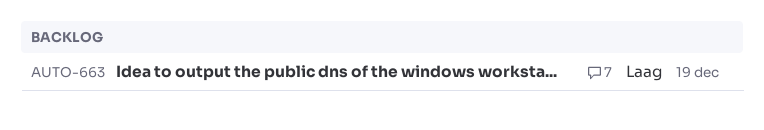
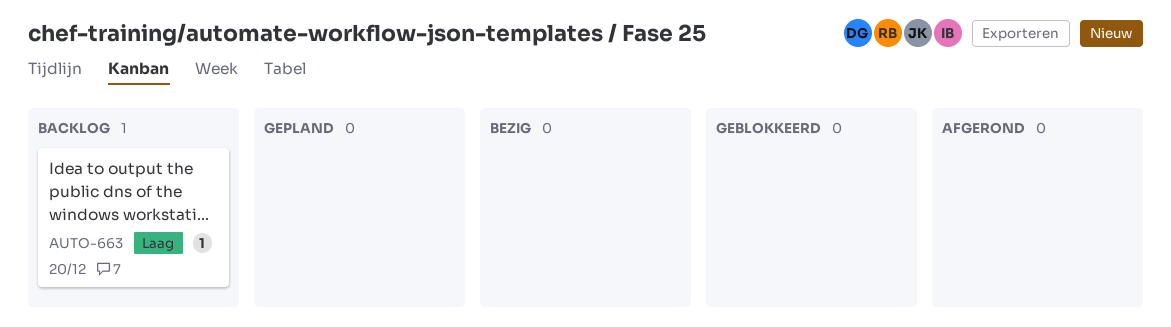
AUTO-663, due: Dec 19 -> Dec 20

